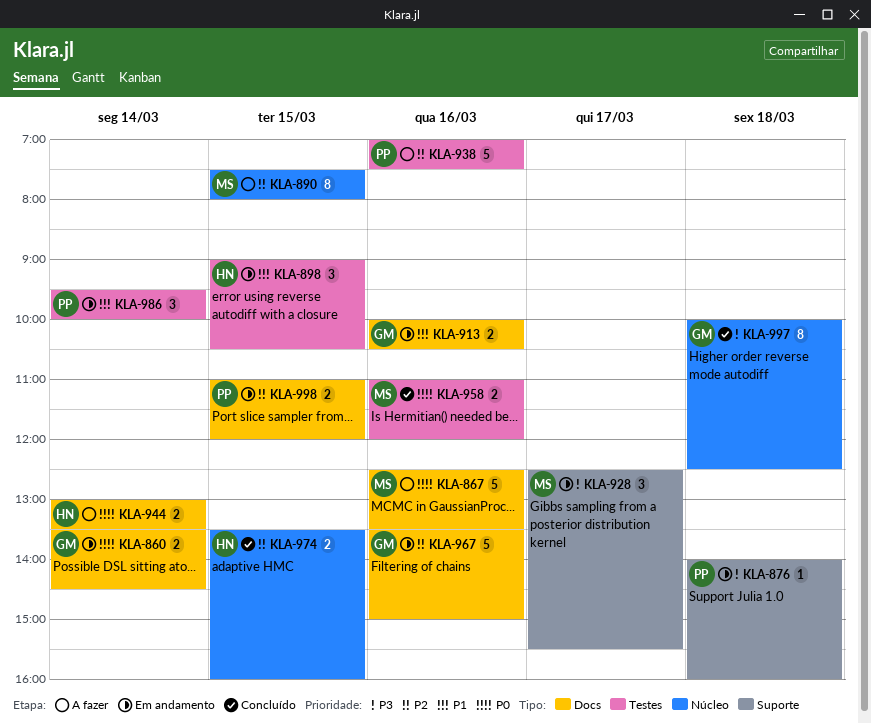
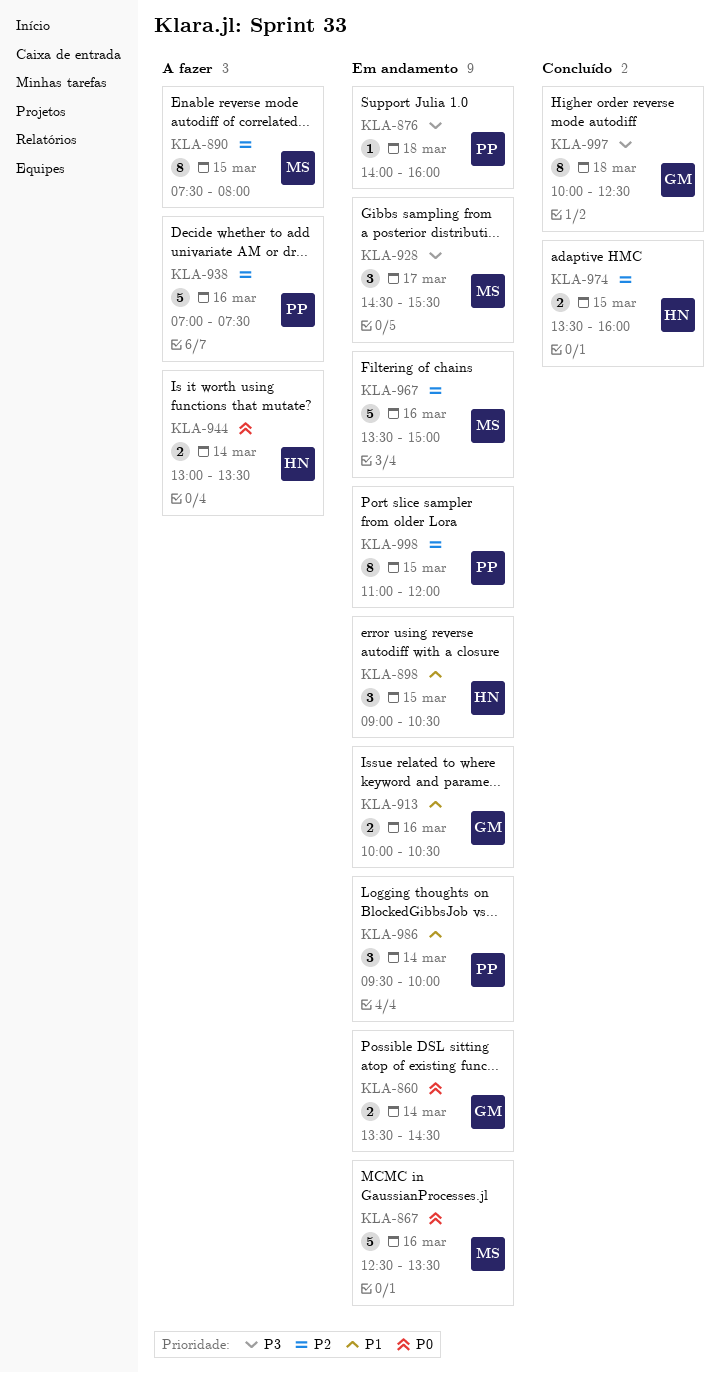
KLA-867, status: A fazer -> Em andamento
KLA-928, begins: 12:30 -> 14:30
KLA-958: present -> none
KLA-967, owner: GM -> MS
KLA-998, estimate: 2 -> 8

